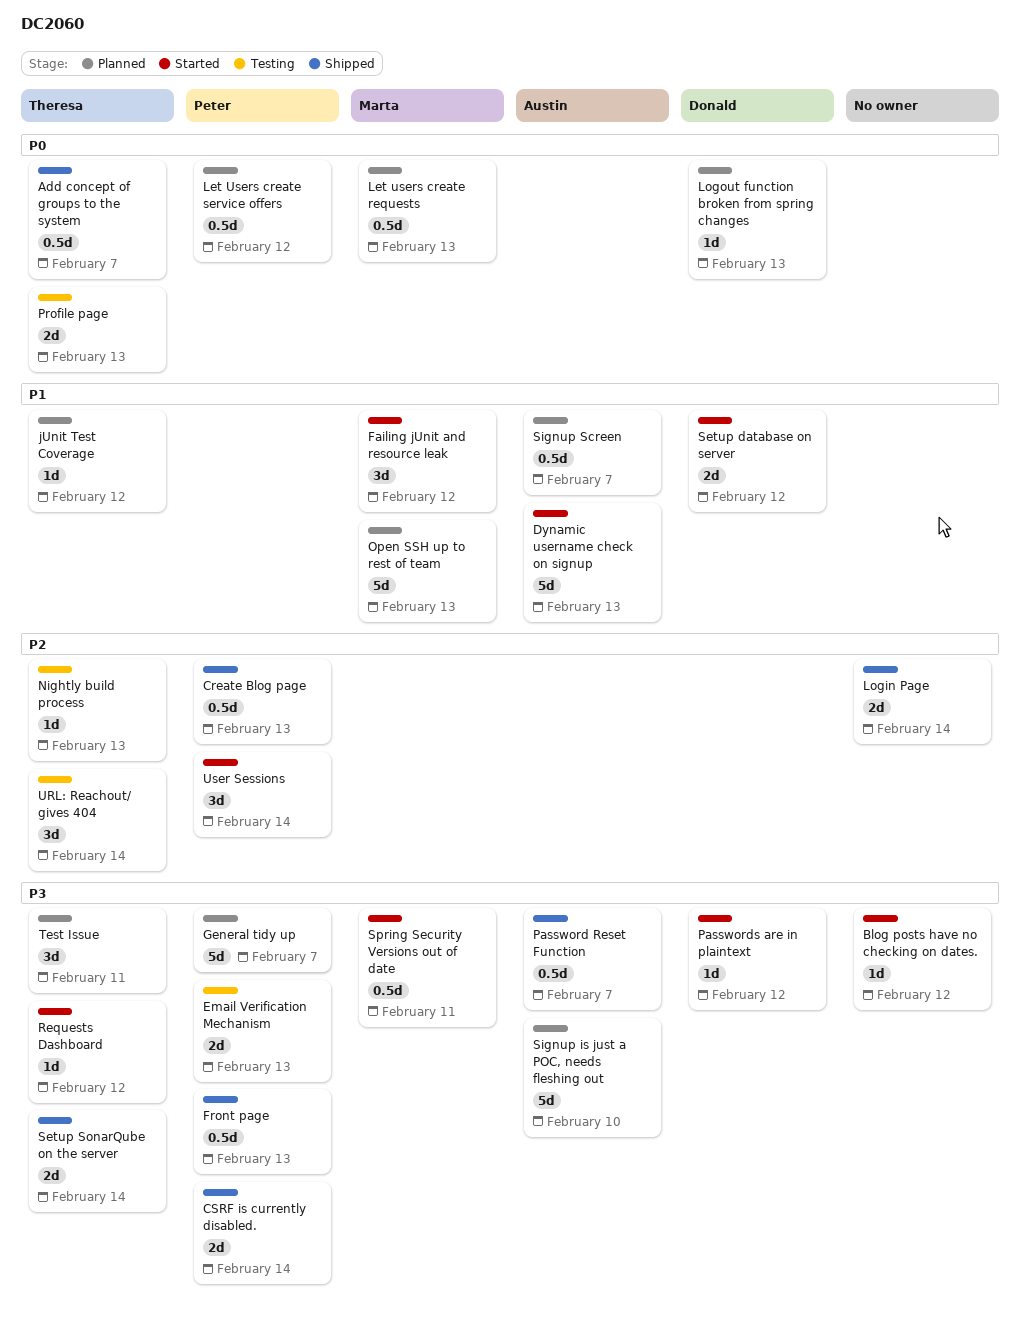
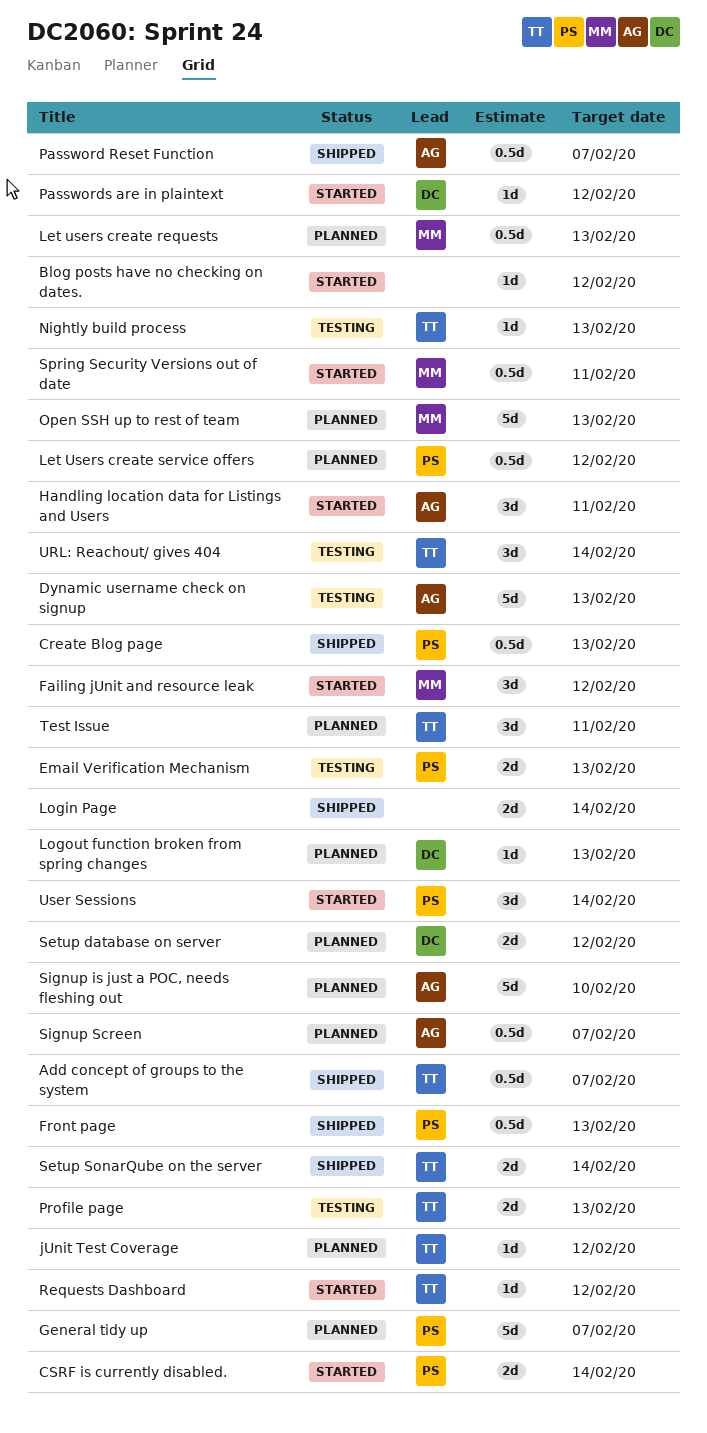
CSRF is currently disabled., status: Shipped -> Started
Dynamic username check on signup, status: Started -> Testing
Handling location data for Listings and Users: none -> present
Setup database on server, status: Started -> Planned

